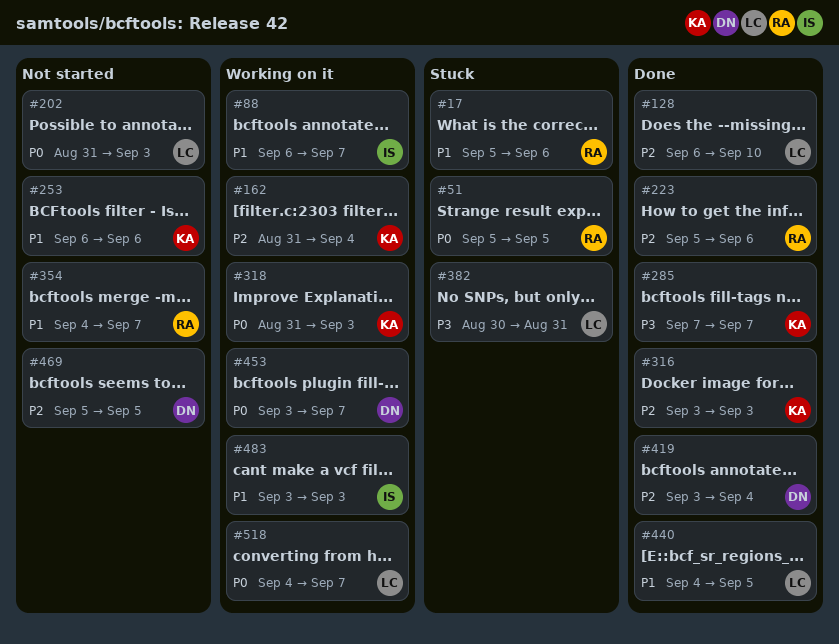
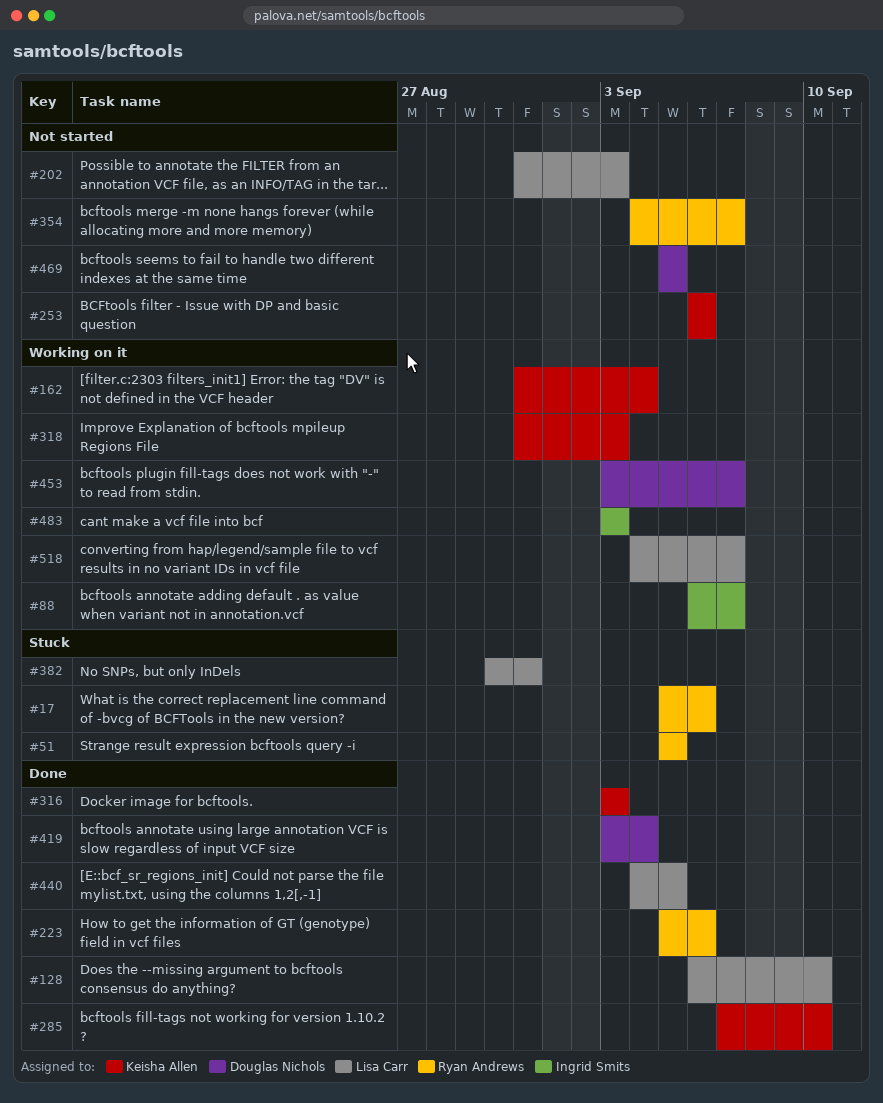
#285, due: Sep 7 -> Sep 10

